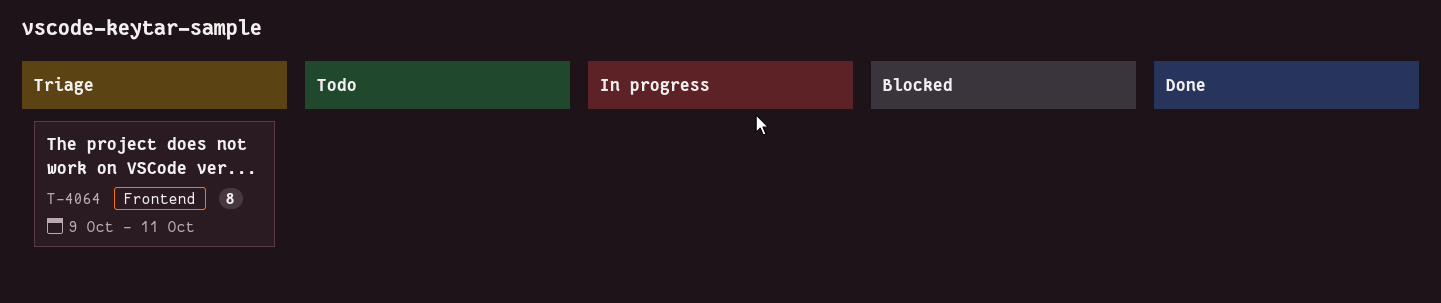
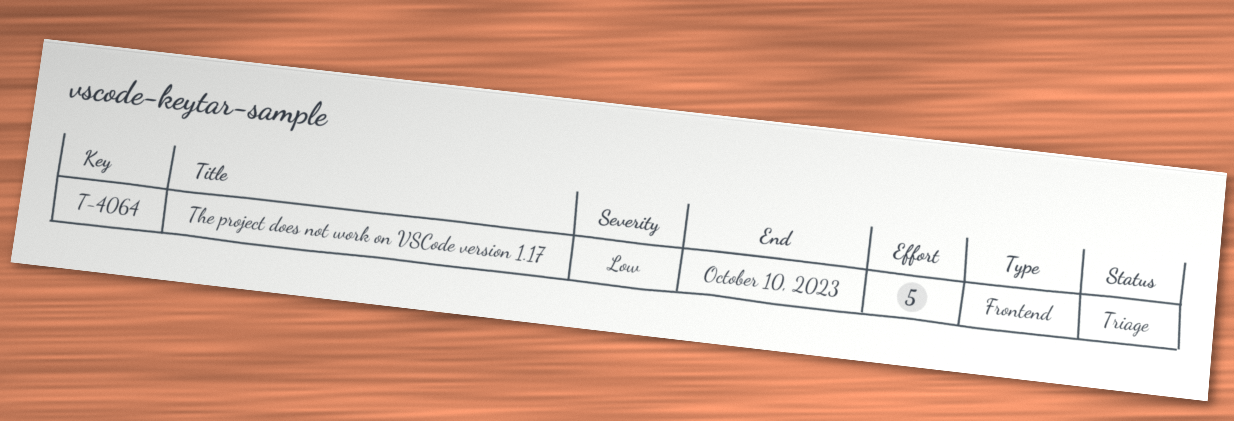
T-4064, estimate: 8 -> 5
T-4064, due: Oct 11 -> Oct 10

